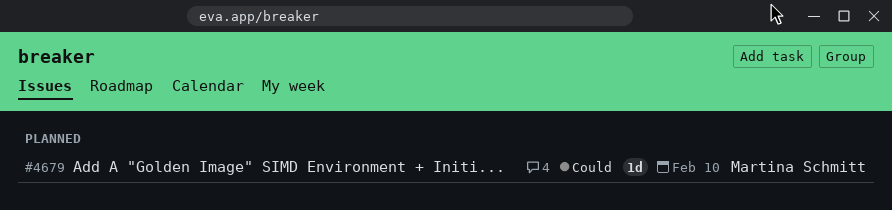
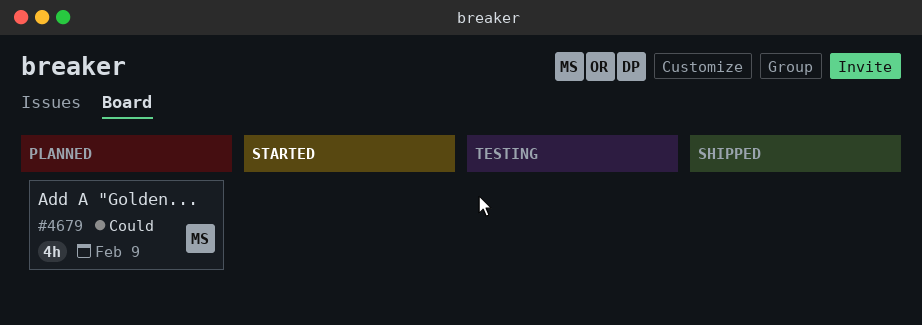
#4679, estimate: 1d -> 4h
#4679, due: Feb 10 -> Feb 9

